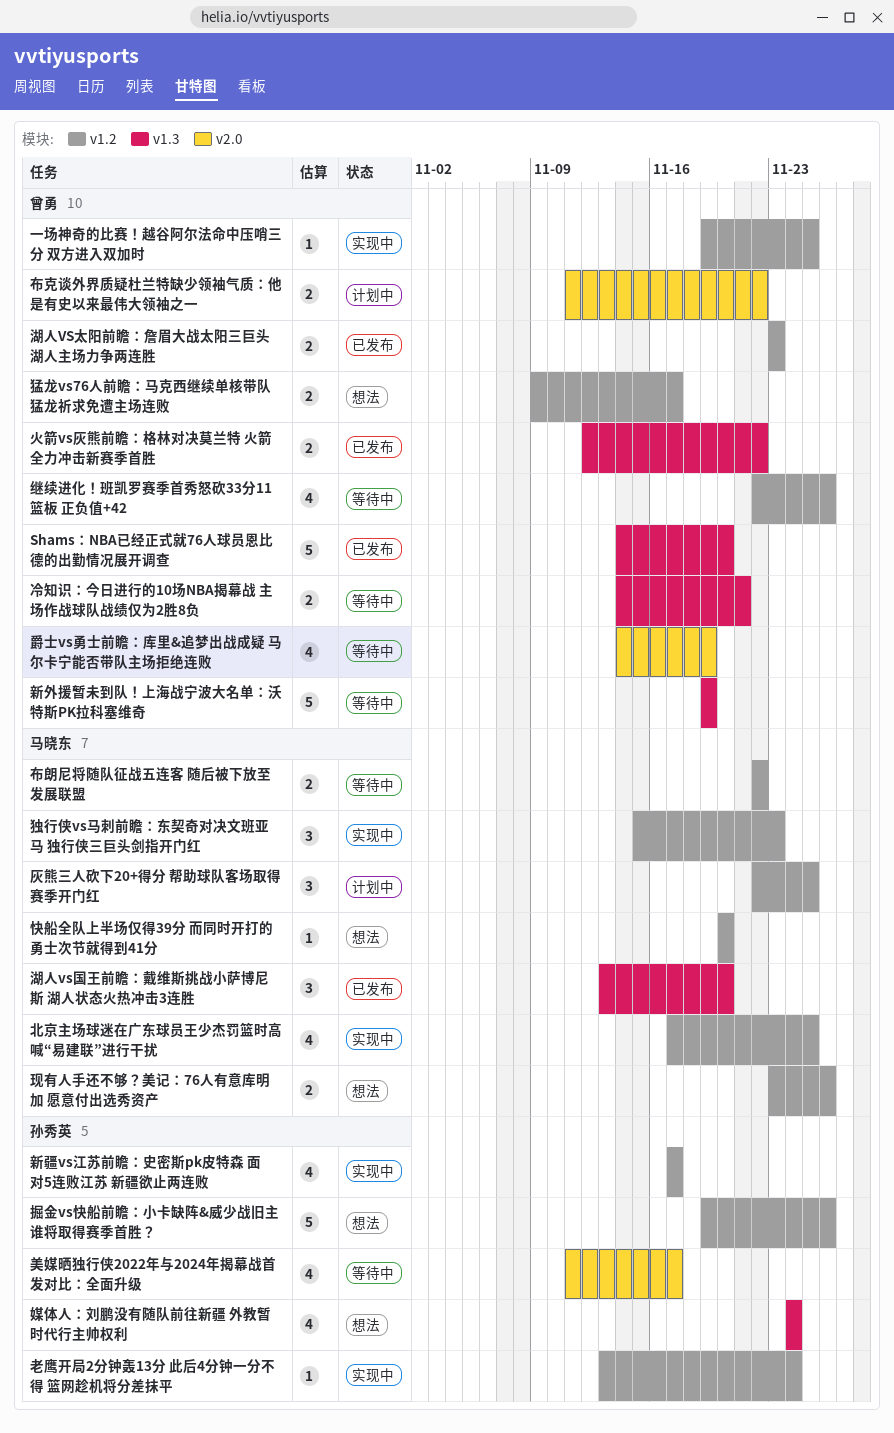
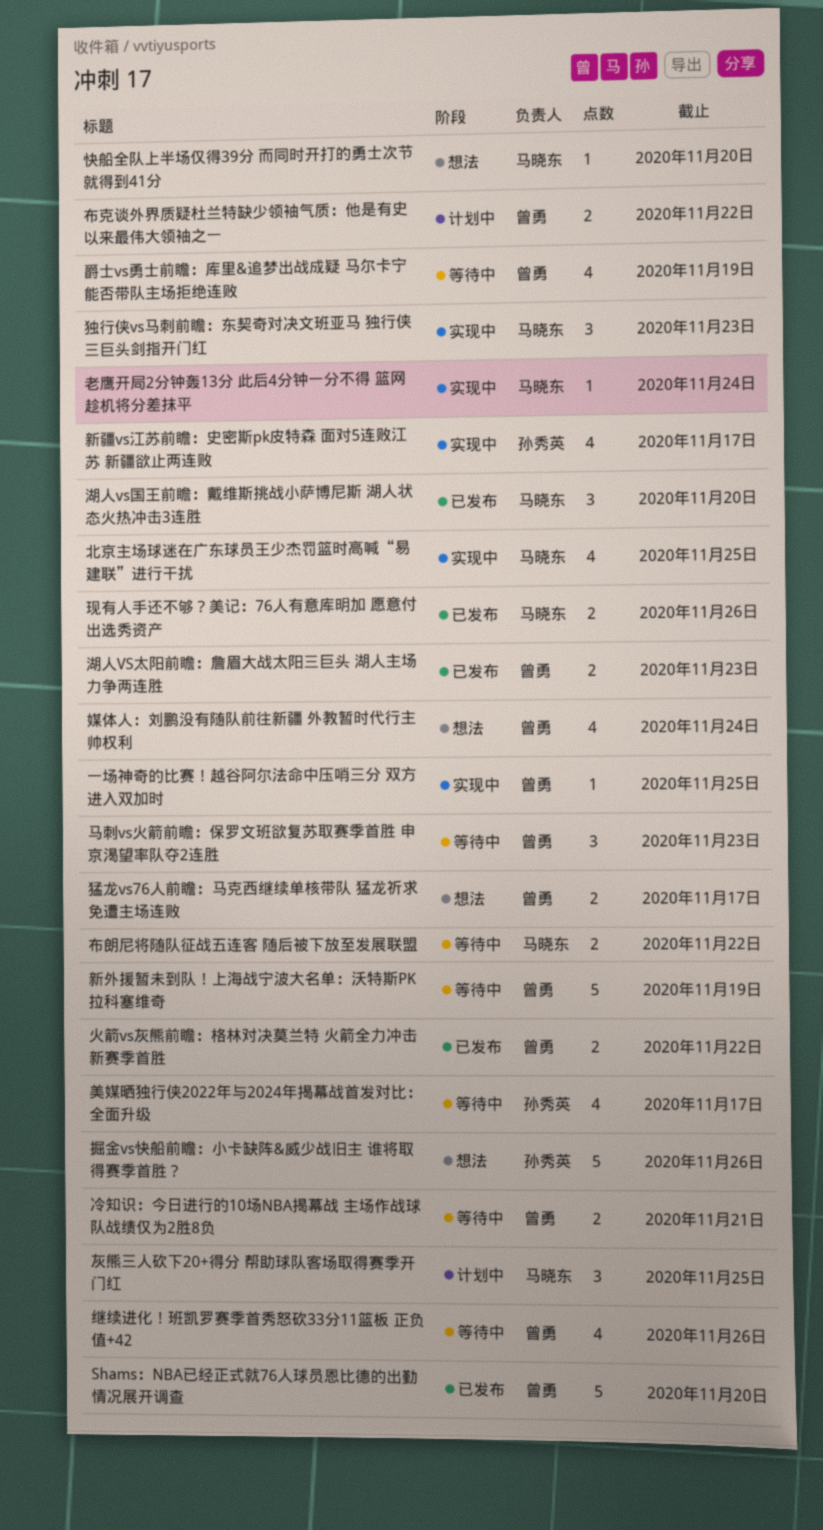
媒体人：刘鹏没有随队前往新疆 外教暂时代行主帅权利, owner: 孙秀英 -> 曾勇
现有人手还不够？美记：76人有意库明加 愿意付出选秀资产, status: 想法 -> 已发布
老鹰开局2分钟轰13分 此后4分钟一分不得 篮网趁机将分差抹平, owner: 孙秀英 -> 马晓东
马刺vs火箭前瞻：保罗文班欲复苏取赛季首胜 申京渴望率队夺2连胜: none -> present

